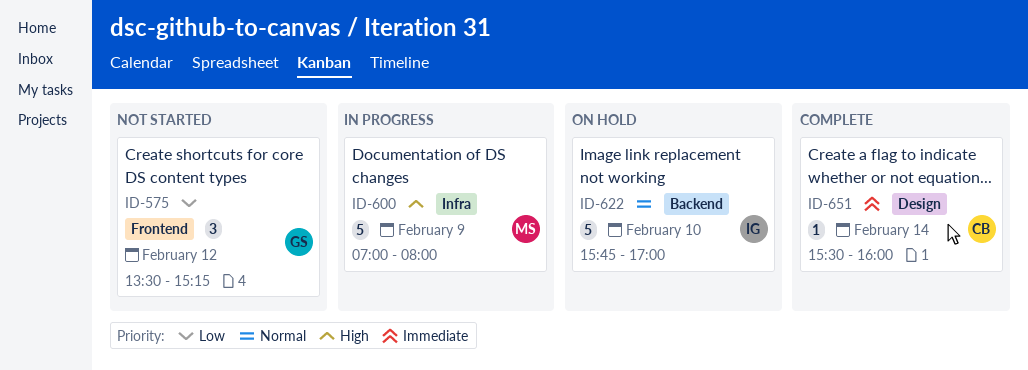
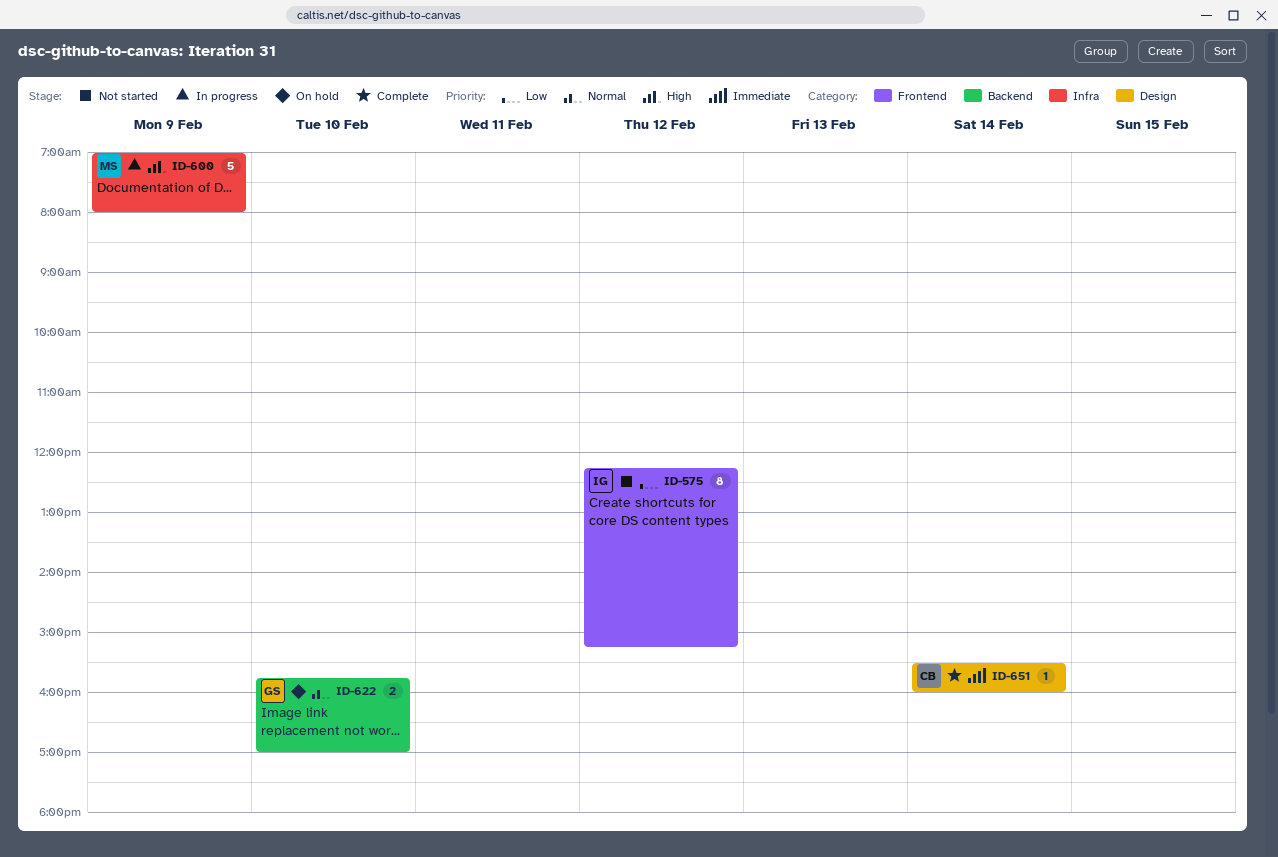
ID-575, owner: GS -> IG
ID-575, estimate: 3 -> 8
ID-575, begins: 13:30 -> 12:15
ID-622, owner: IG -> GS
ID-622, estimate: 5 -> 2

